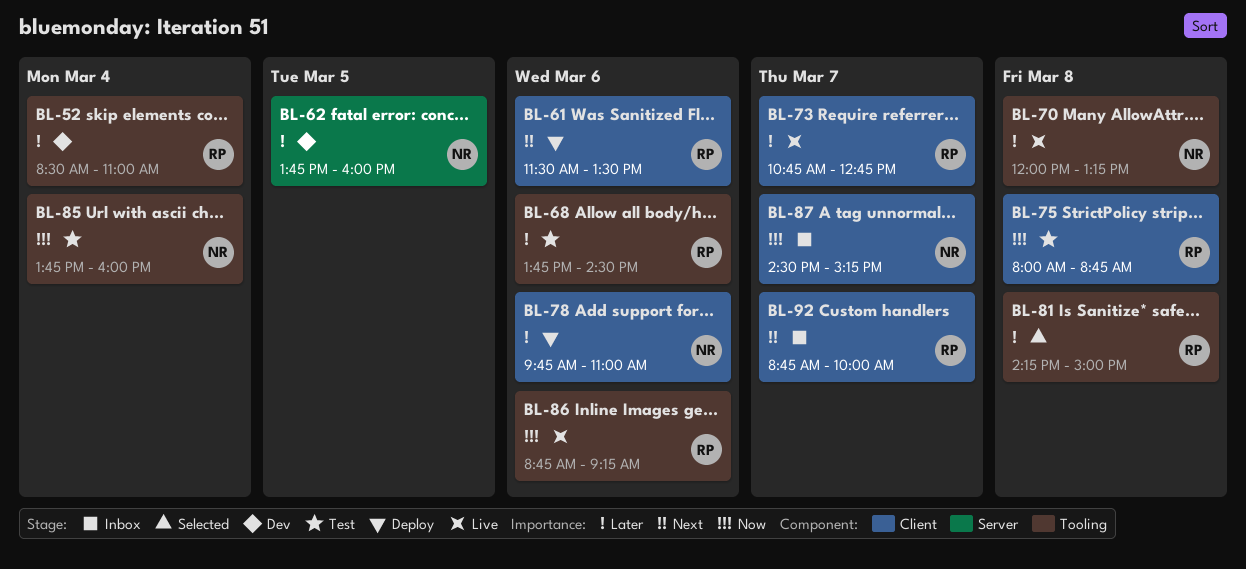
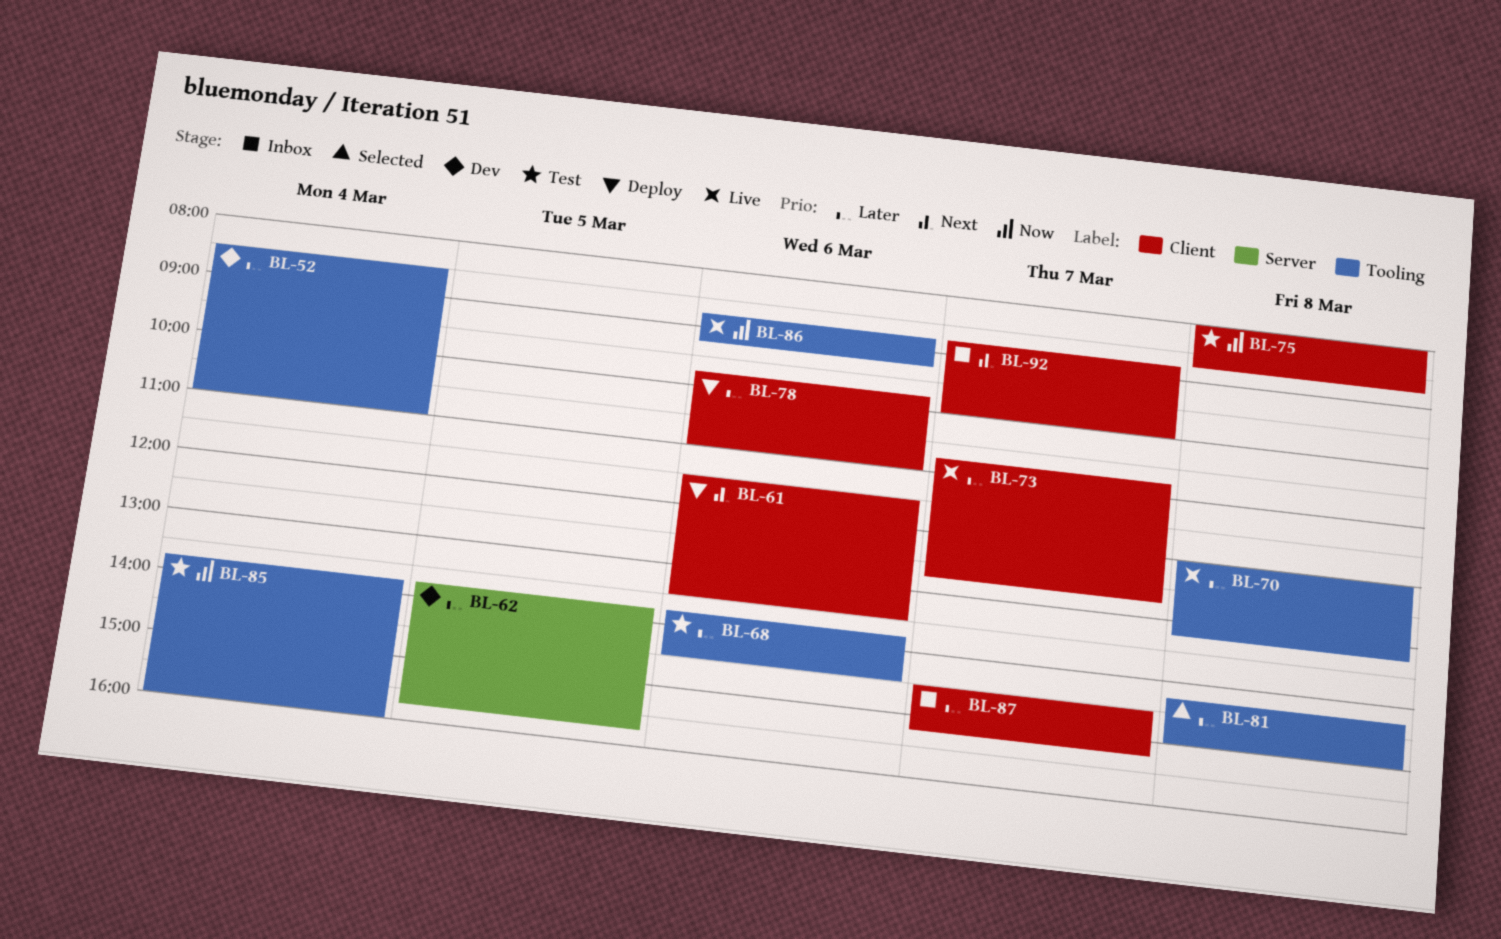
BL-62, ends: 16:00 -> 15:45
BL-87, priority: Now -> Later

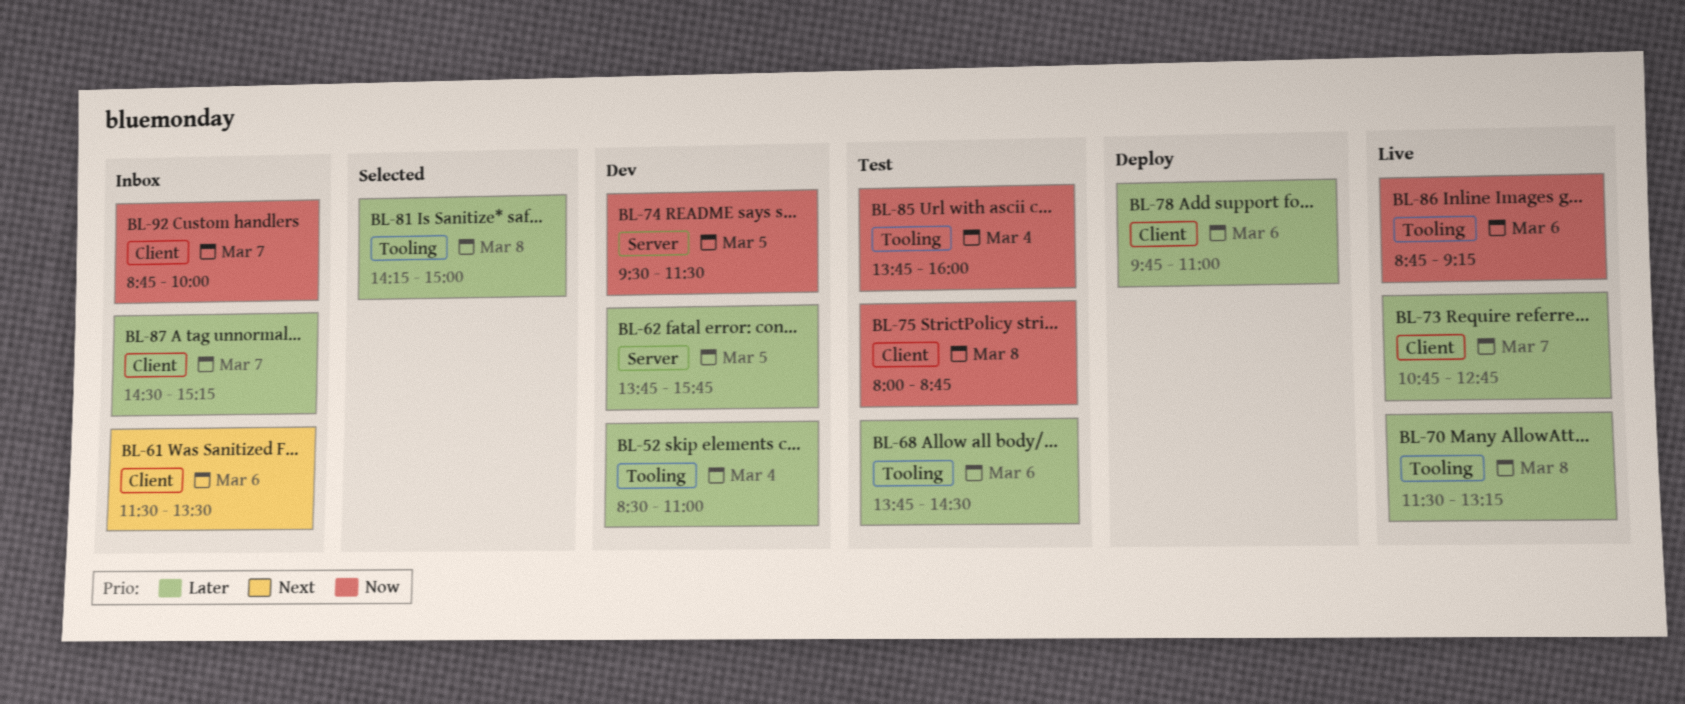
BL-61, status: Deploy -> Inbox
BL-70, begins: 12:00 -> 11:30
BL-74: none -> present
BL-92, priority: Next -> Now

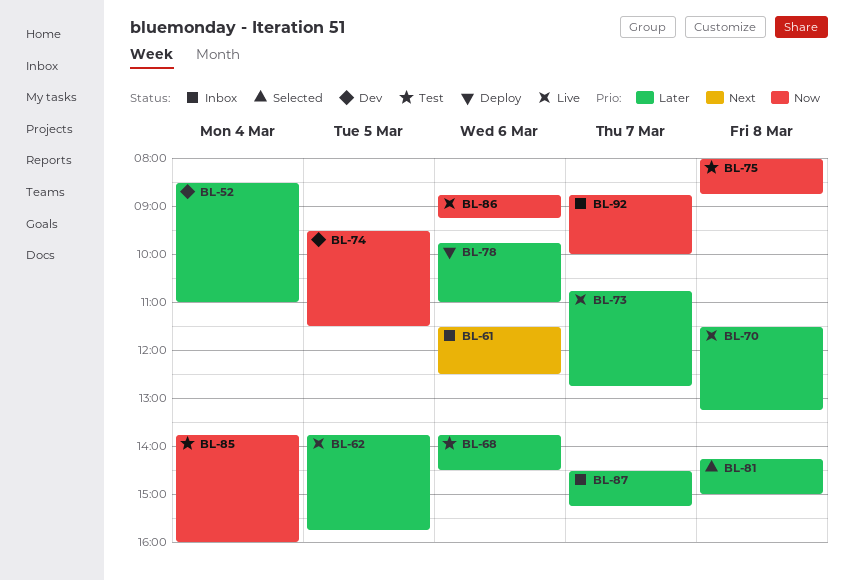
BL-61, ends: 13:30 -> 12:30
BL-62, status: Dev -> Live

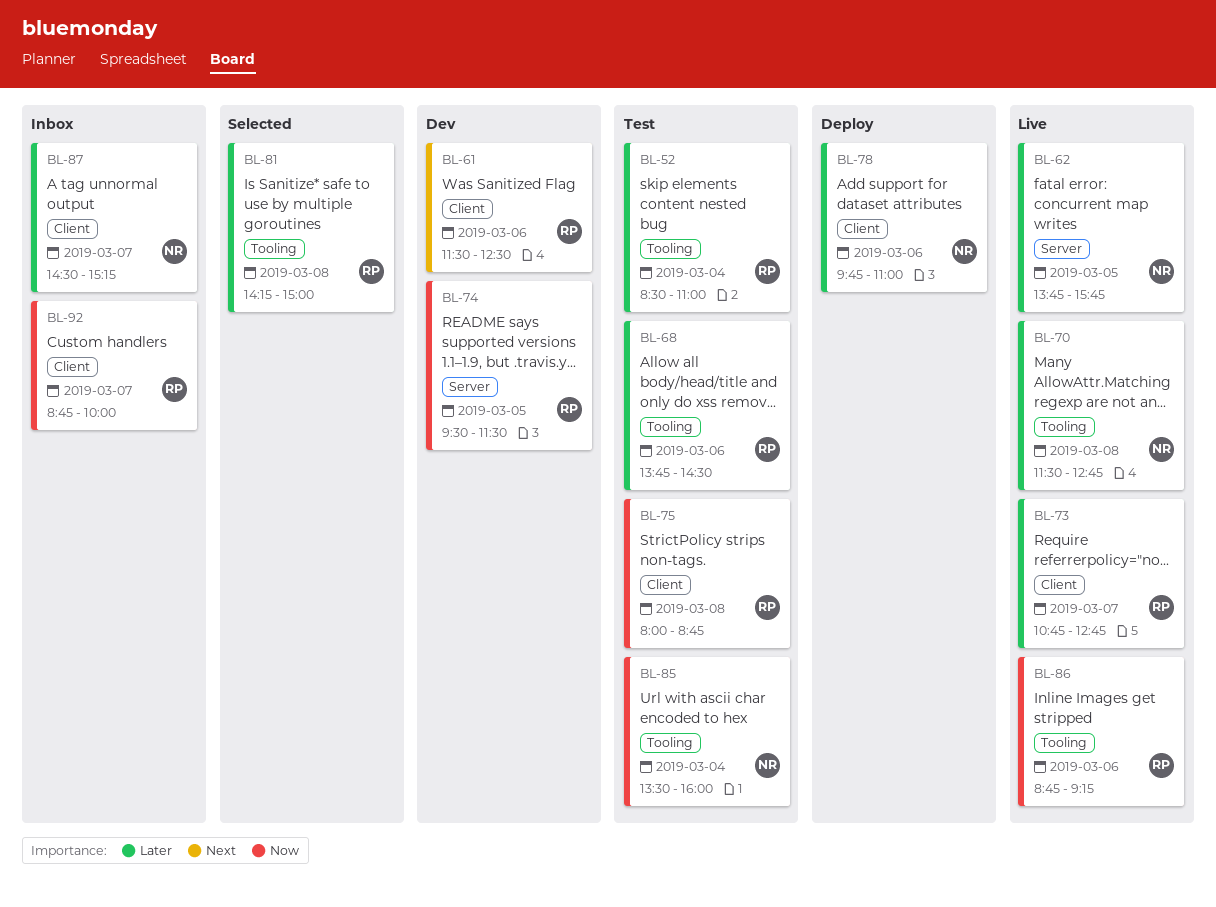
BL-52, status: Dev -> Test
BL-61, status: Inbox -> Dev
BL-70, ends: 13:15 -> 12:45
BL-85, begins: 13:45 -> 13:30

